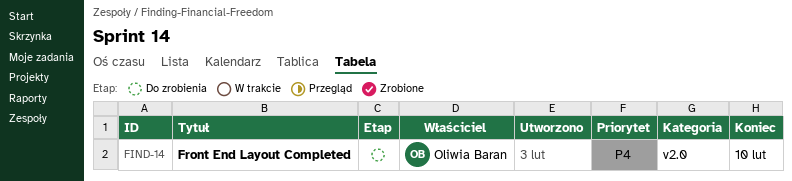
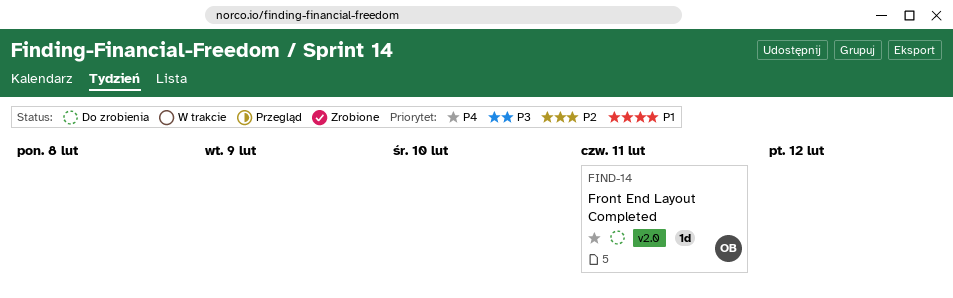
FIND-14, due: Feb 10 -> Feb 11

